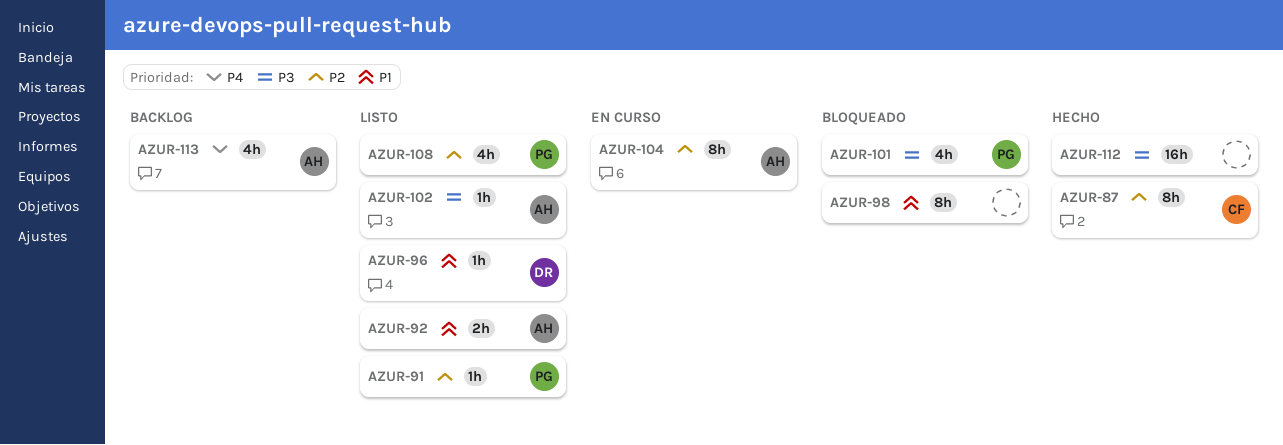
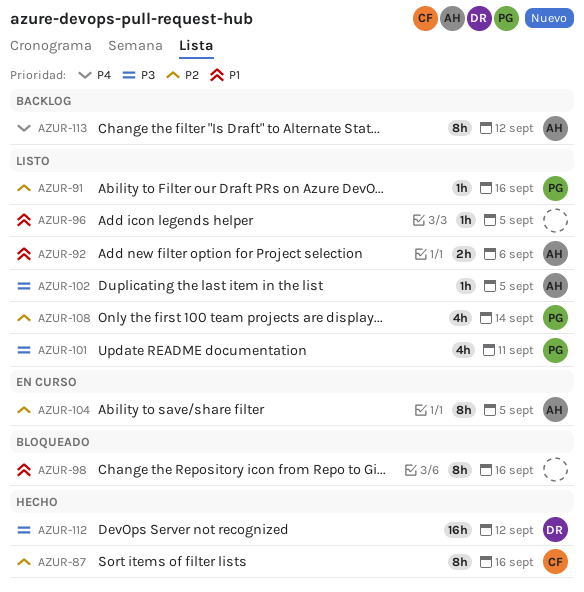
AZUR-96, owner: DR -> none
AZUR-101, status: Bloqueado -> Listo
AZUR-112, owner: none -> DR
AZUR-113, estimate: 4h -> 8h

